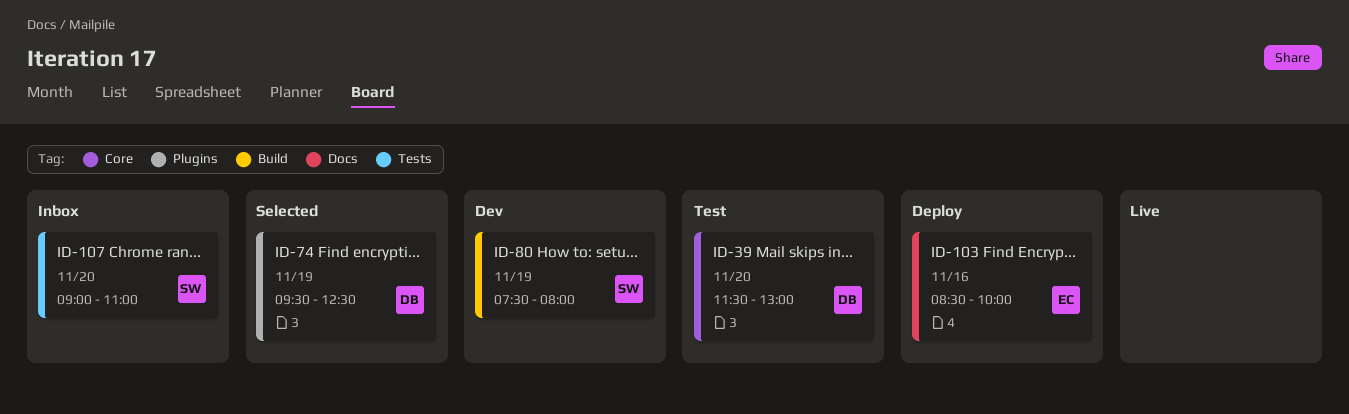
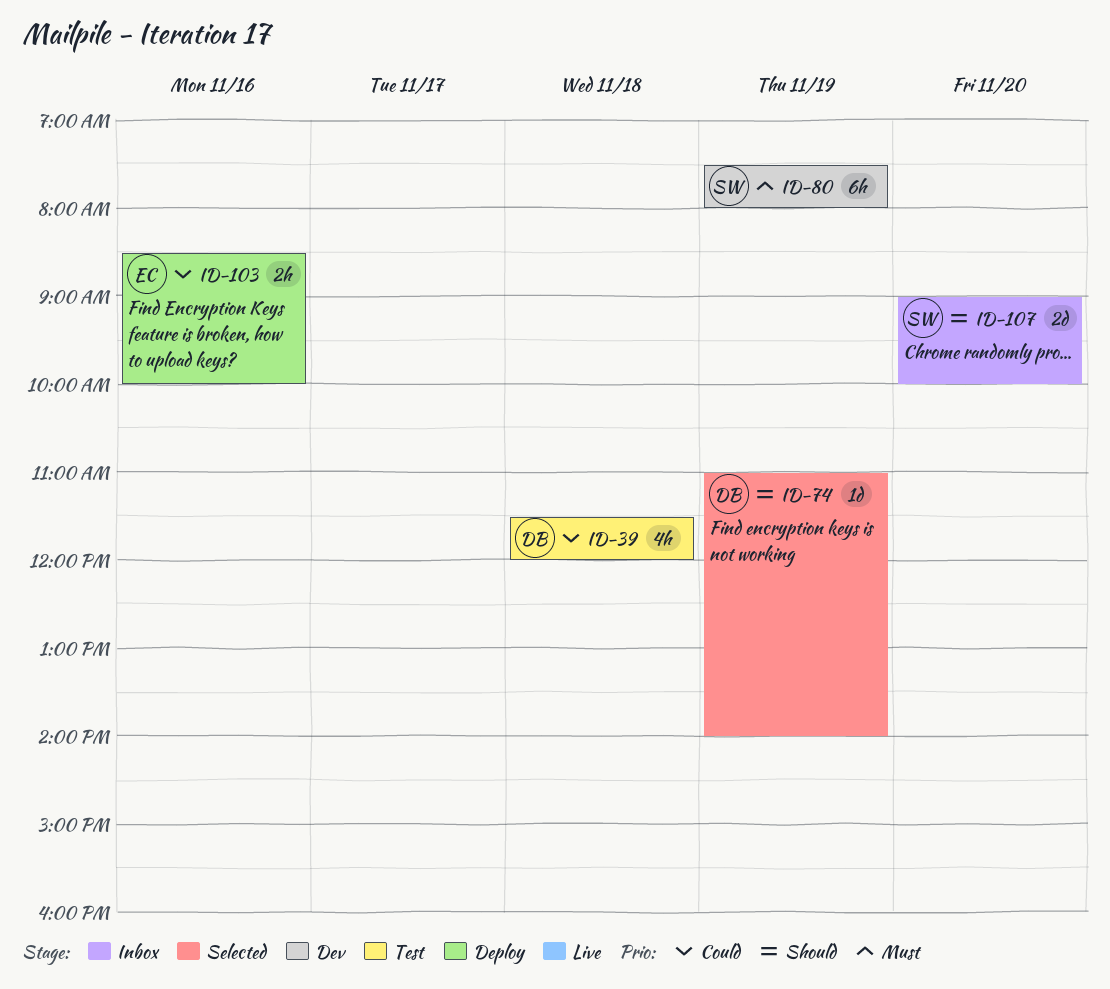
ID-39, day: Nov 20 -> Nov 18
ID-39, ends: 13:00 -> 12:00
ID-74, begins: 09:30 -> 11:00
ID-74, ends: 12:30 -> 14:00
ID-107, ends: 11:00 -> 10:00

